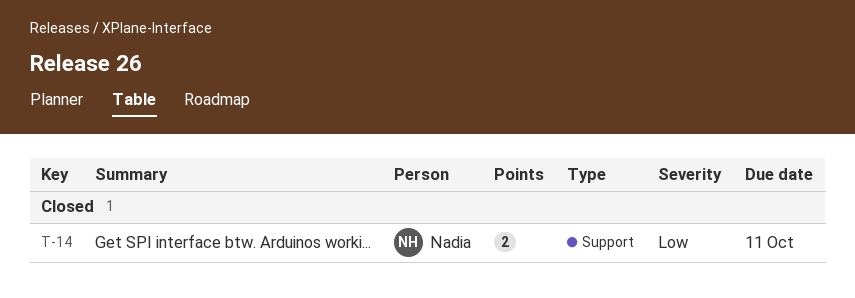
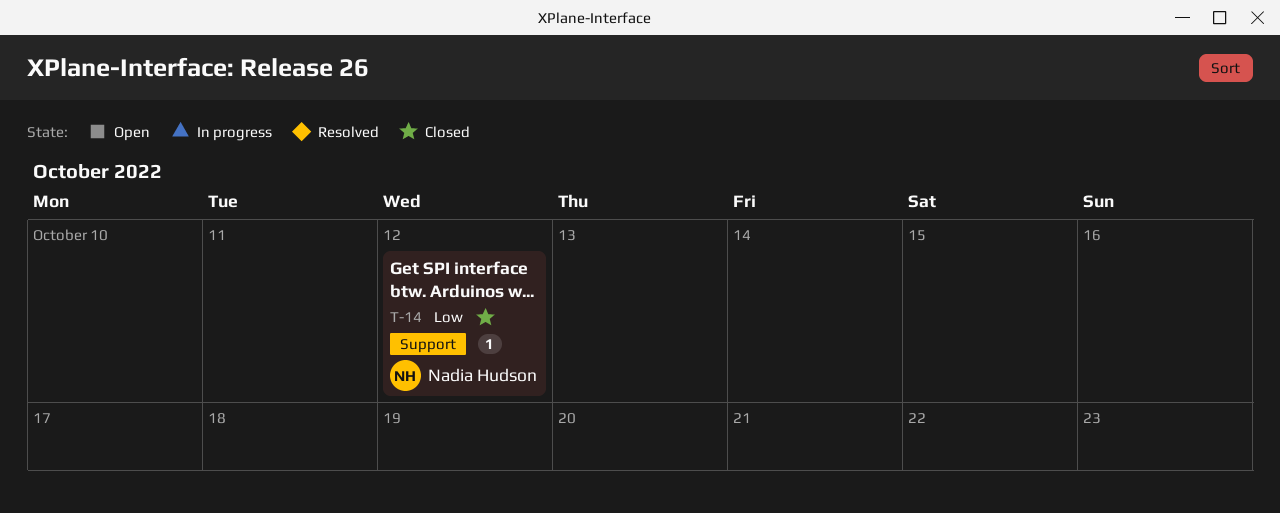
T-14, estimate: 2 -> 1
T-14, due: Oct 11 -> Oct 12

